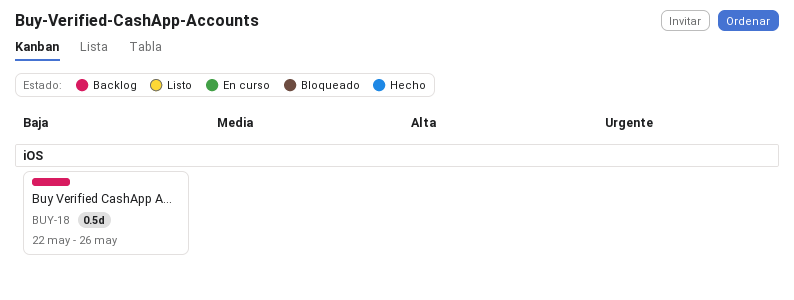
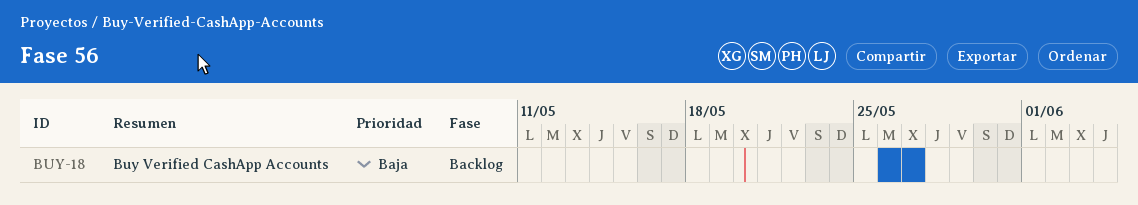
BUY-18, start: May 22 -> May 26
BUY-18, due: May 26 -> May 27

